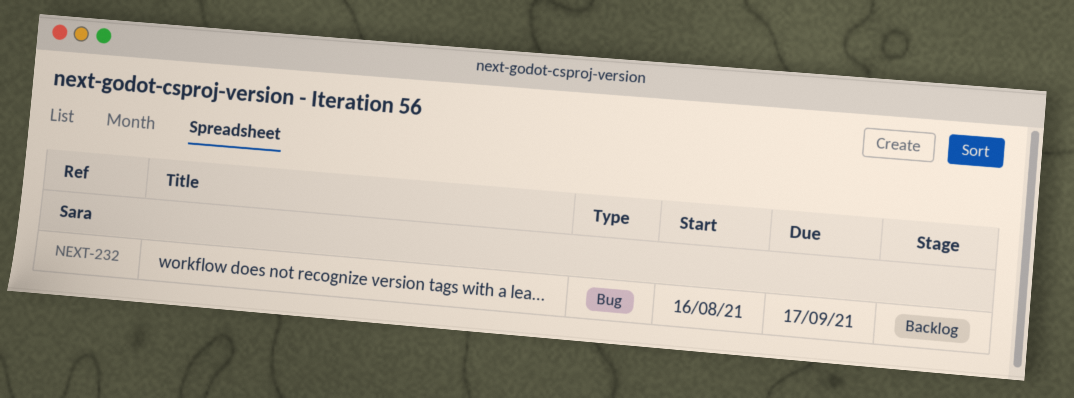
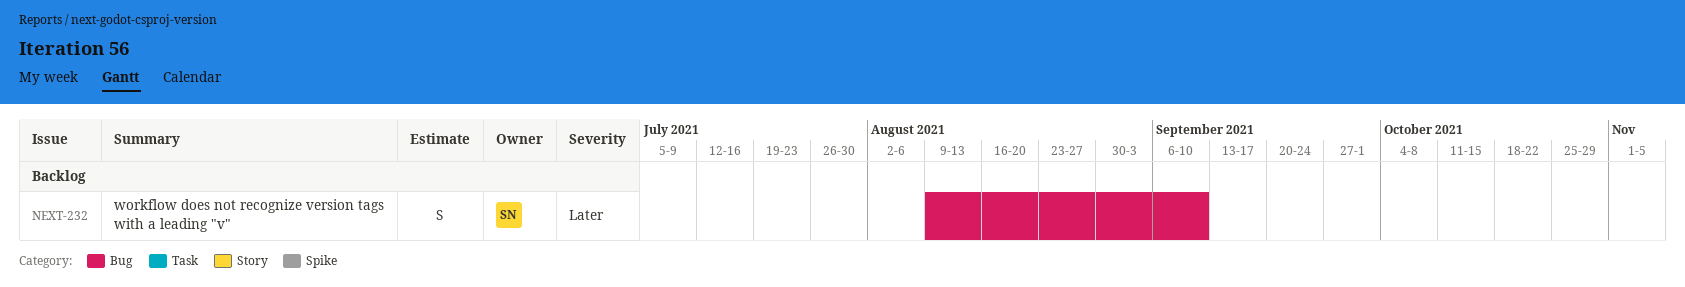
NEXT-232, start: Aug 16 -> Aug 9
NEXT-232, due: Sep 17 -> Sep 10

